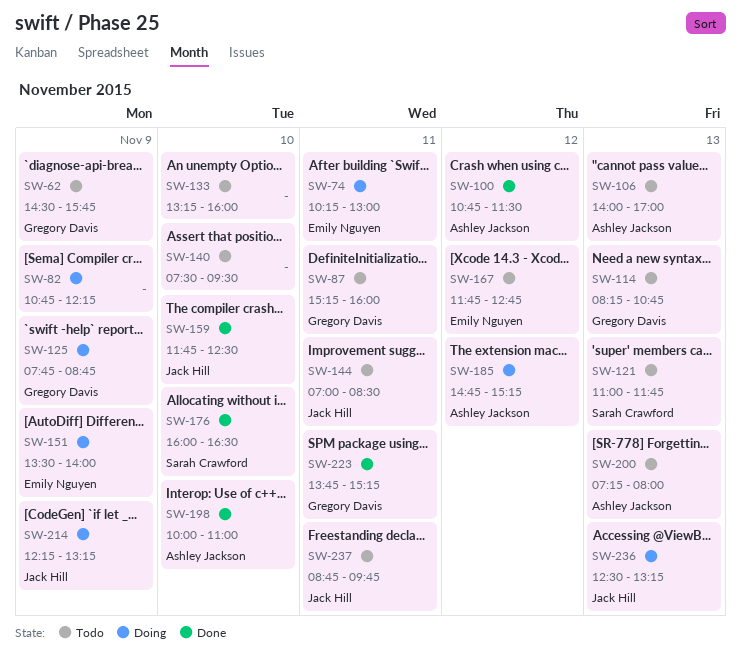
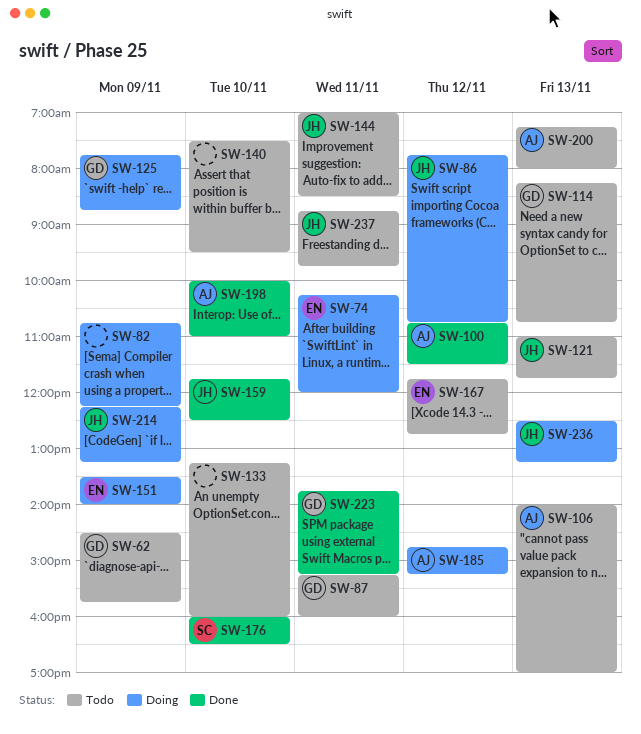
SW-74, ends: 13:00 -> 12:00
SW-86: none -> present
SW-121, owner: Sarah Crawford -> Jack Hill

